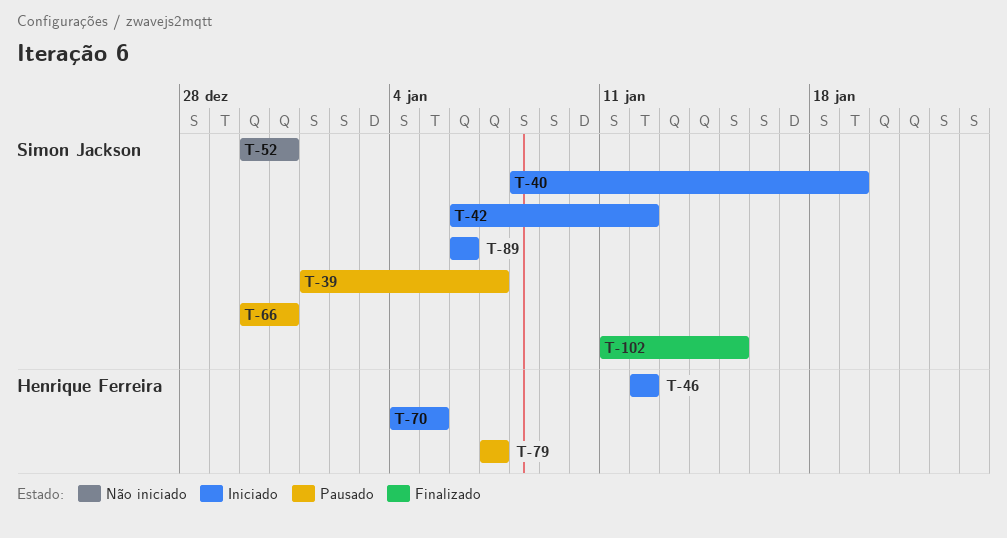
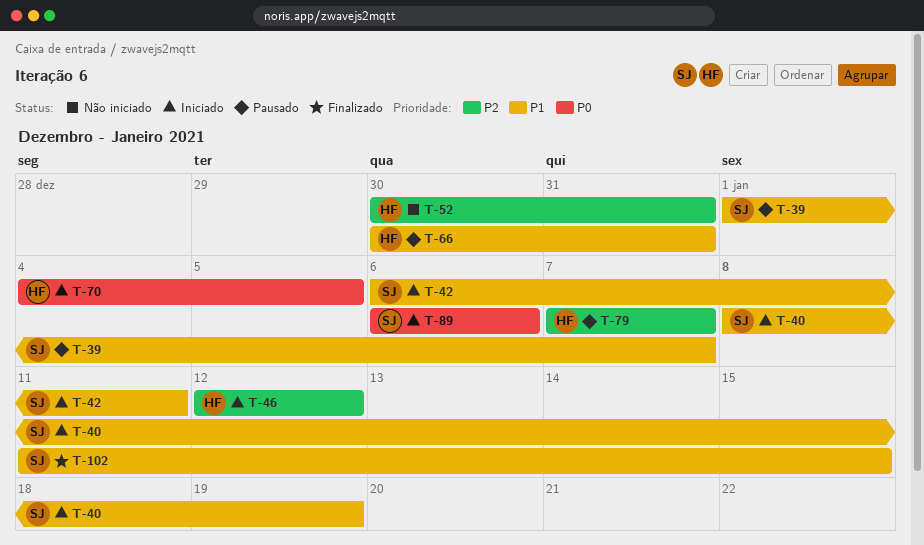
T-42, due: Jan 12 -> Jan 11
T-52, owner: Simon Jackson -> Henrique Ferreira
T-66, owner: Simon Jackson -> Henrique Ferreira

